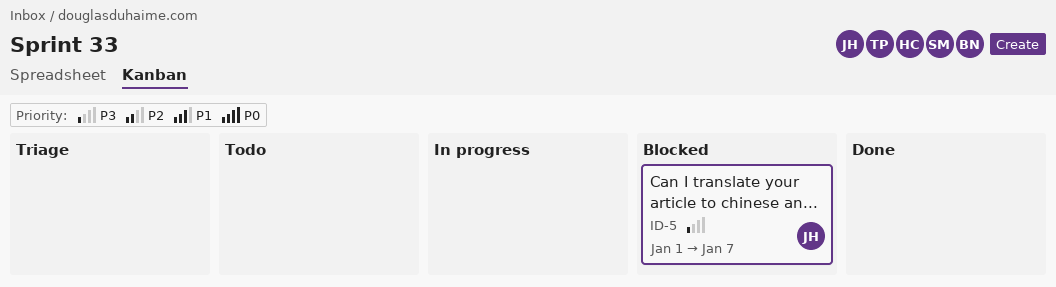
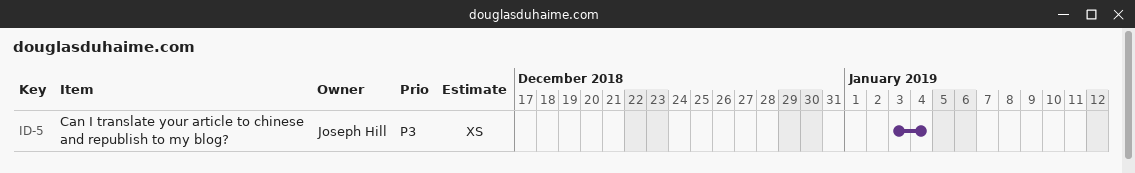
ID-5, start: Jan 1 -> Jan 3
ID-5, due: Jan 7 -> Jan 4

